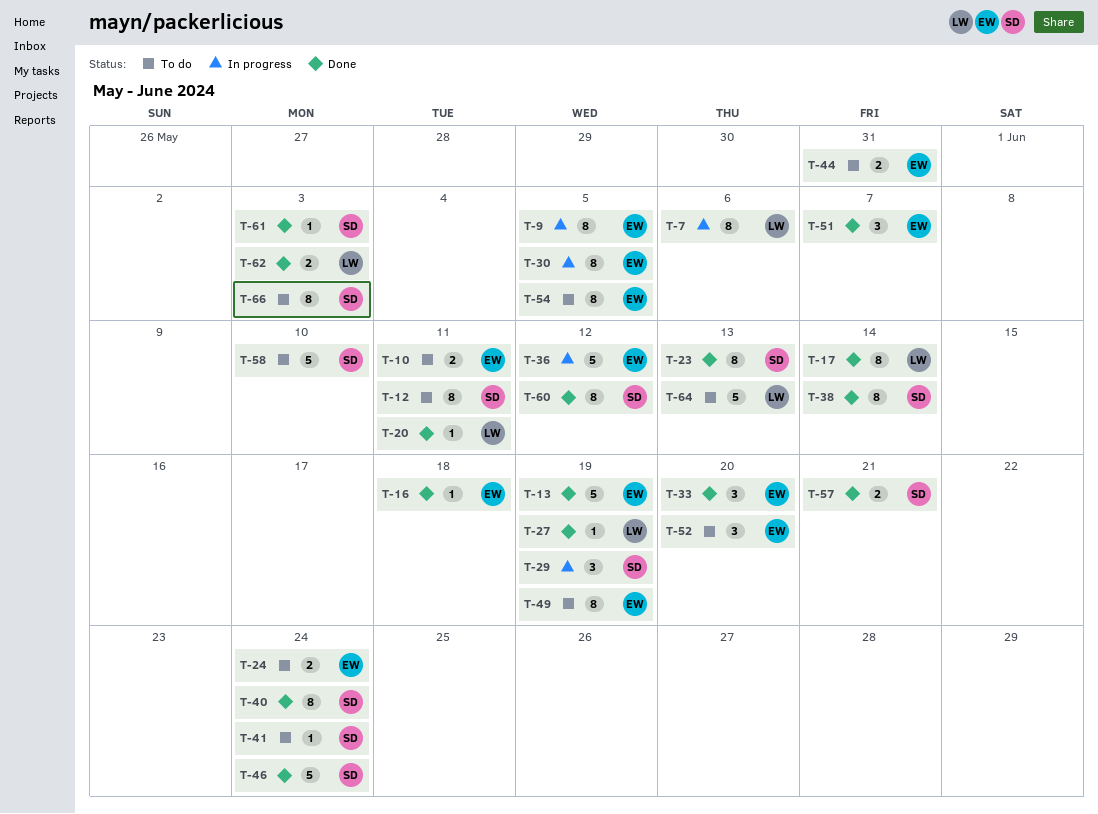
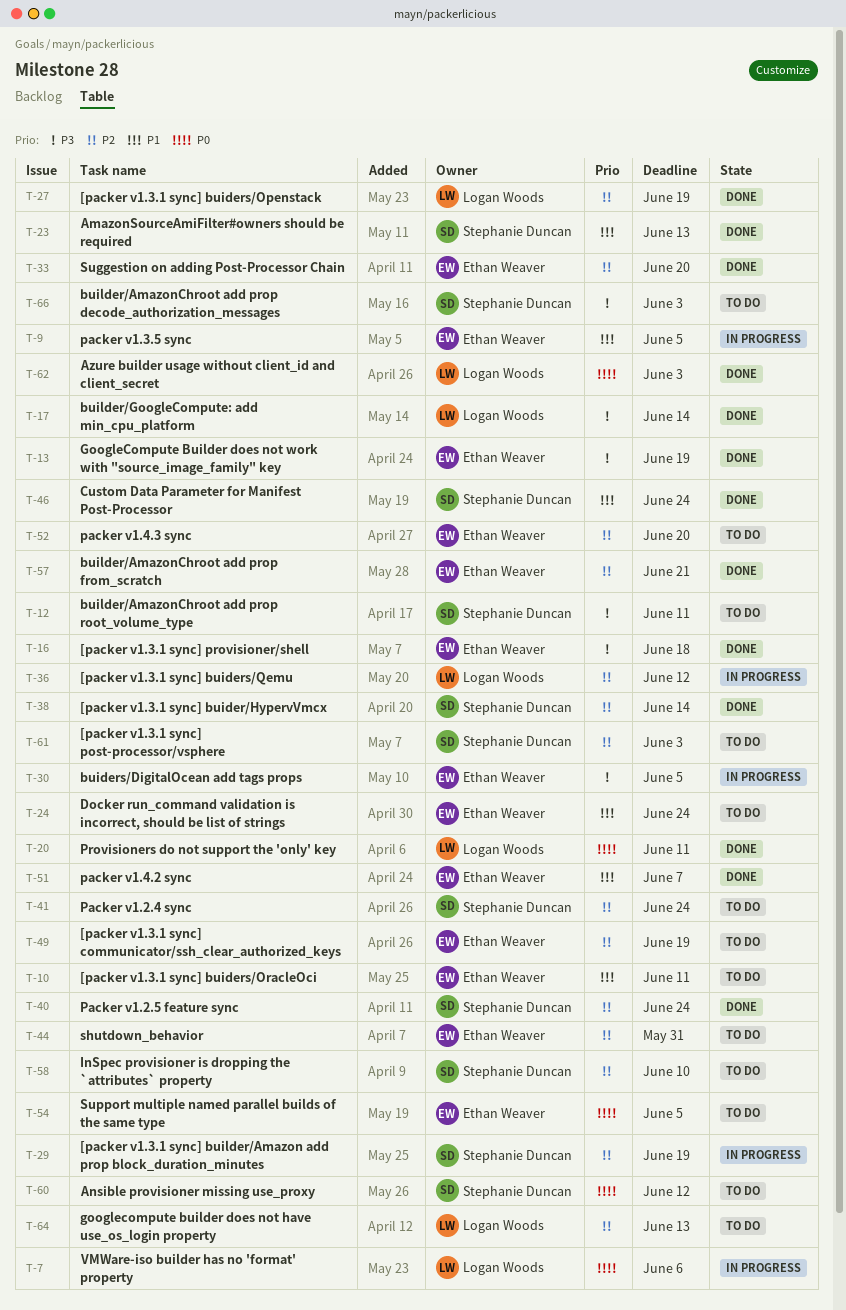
T-36, owner: Ethan Weaver -> Logan Woods
T-57, owner: Stephanie Duncan -> Ethan Weaver
T-60, status: Done -> To do
T-61, status: Done -> To do

